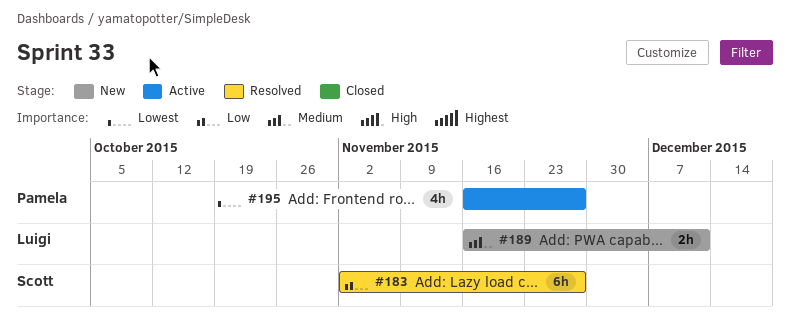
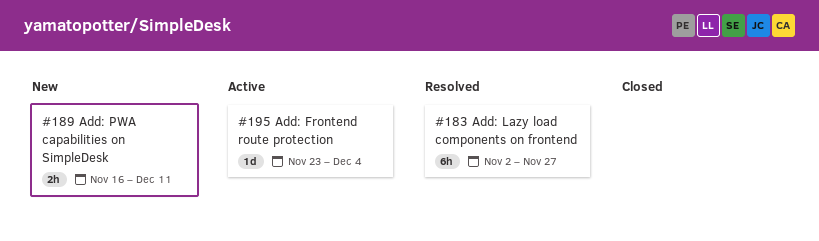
#195, estimate: 4h -> 1d
#195, start: Nov 16 -> Nov 23
#195, due: Nov 27 -> Dec 4

